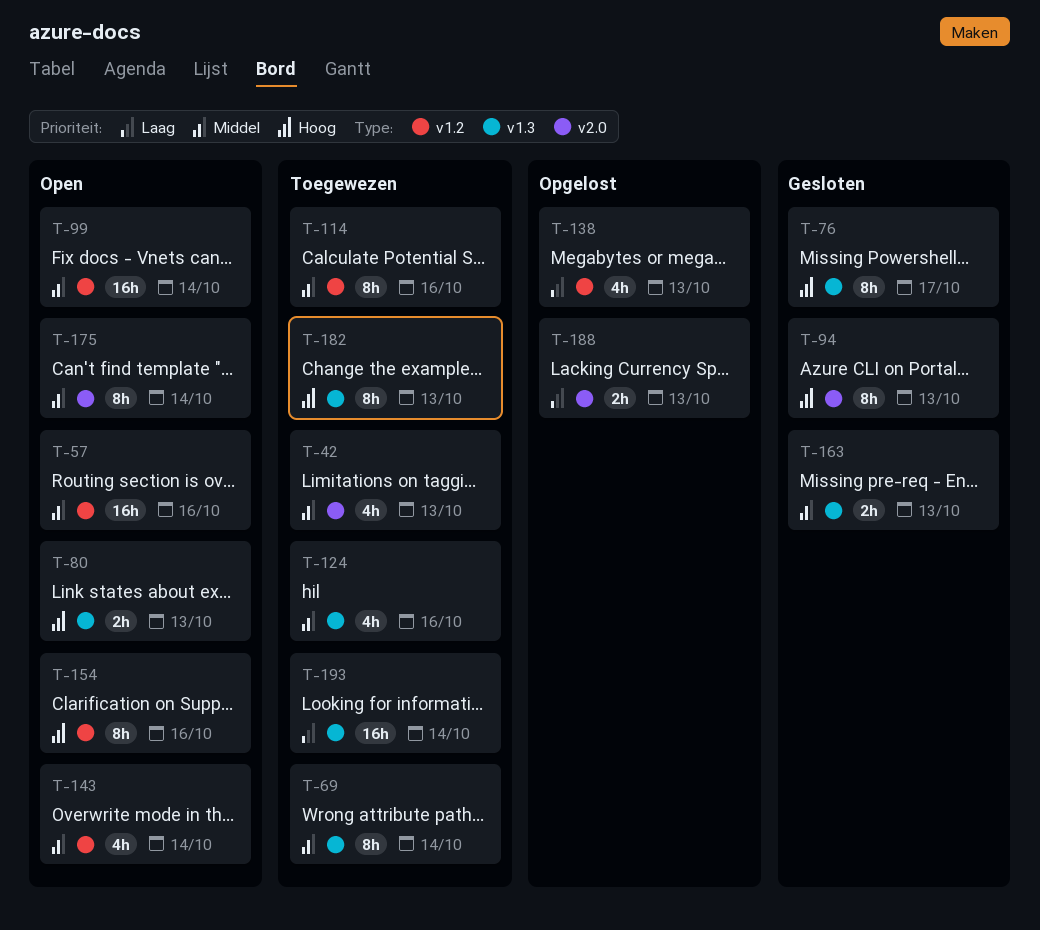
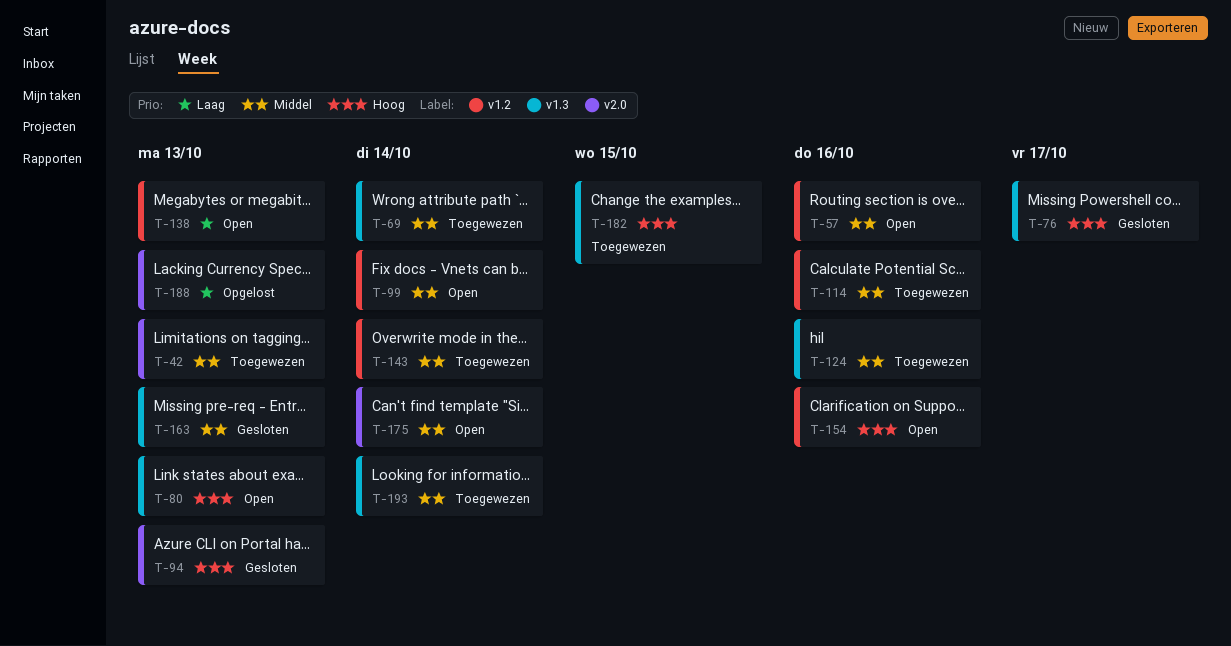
T-138, status: Opgelost -> Open
T-143, status: Open -> Toegewezen
T-182, due: Oct 13 -> Oct 15
T-193, priority: Laag -> Middel

